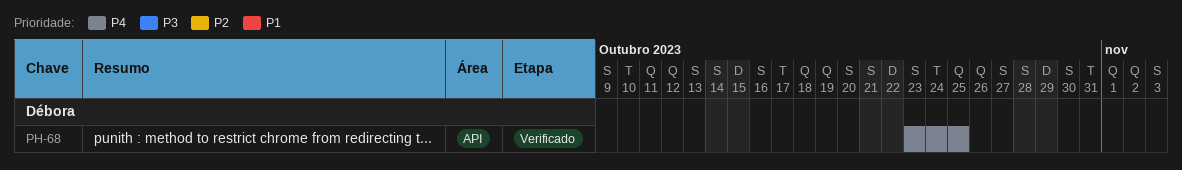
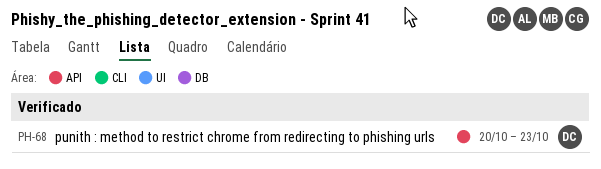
PH-68, start: Oct 23 -> Oct 20
PH-68, due: Oct 25 -> Oct 23

